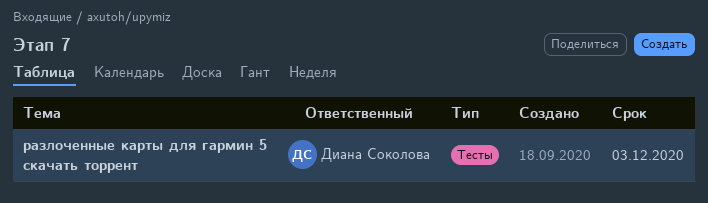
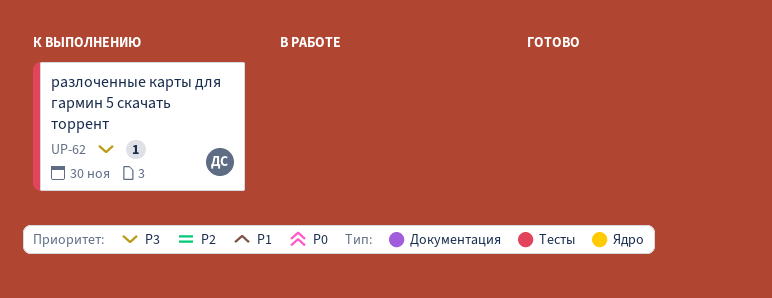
разлоченные карты для гармин 5 скачать торрент, due: Dec 3 -> Nov 30

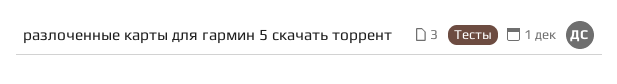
разлоченные карты для гармин 5 скачать торрент, due: Nov 30 -> Dec 1

